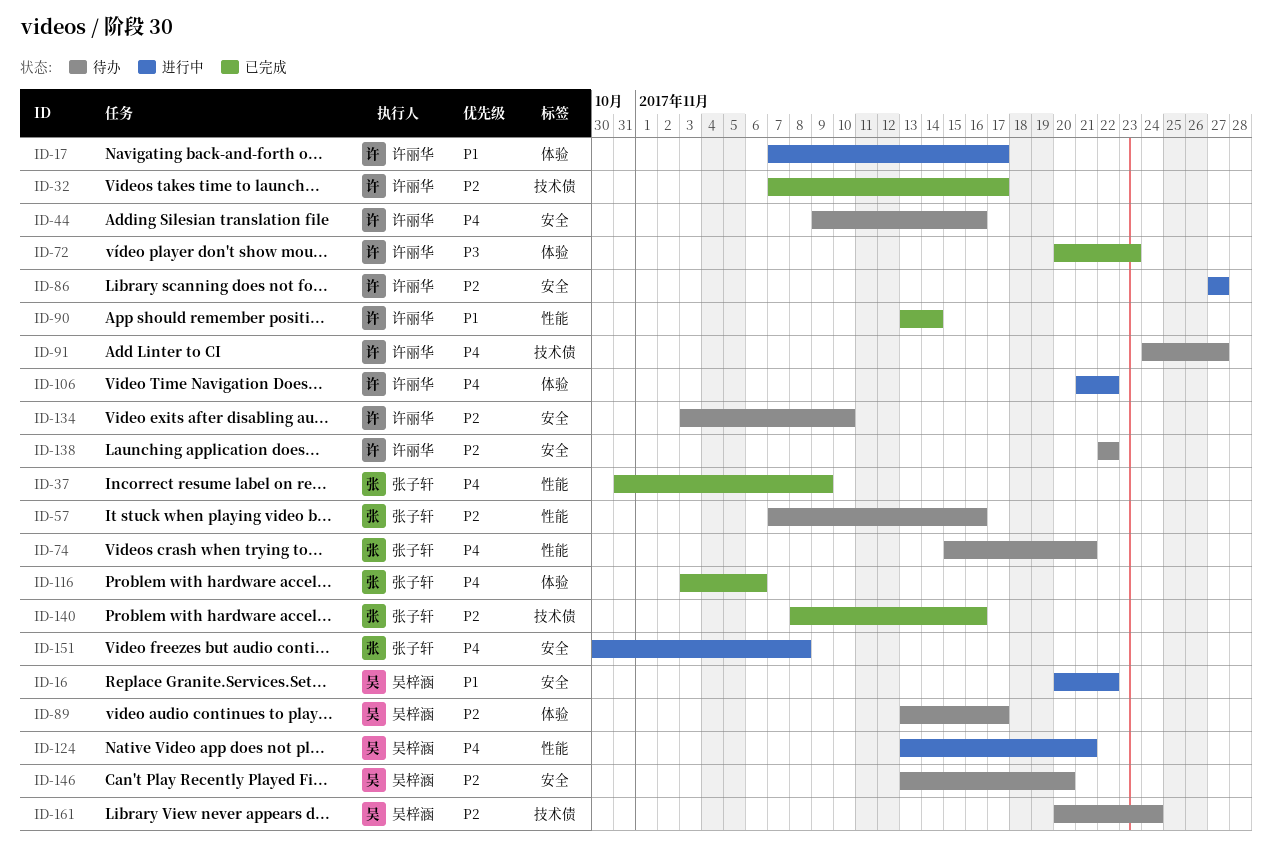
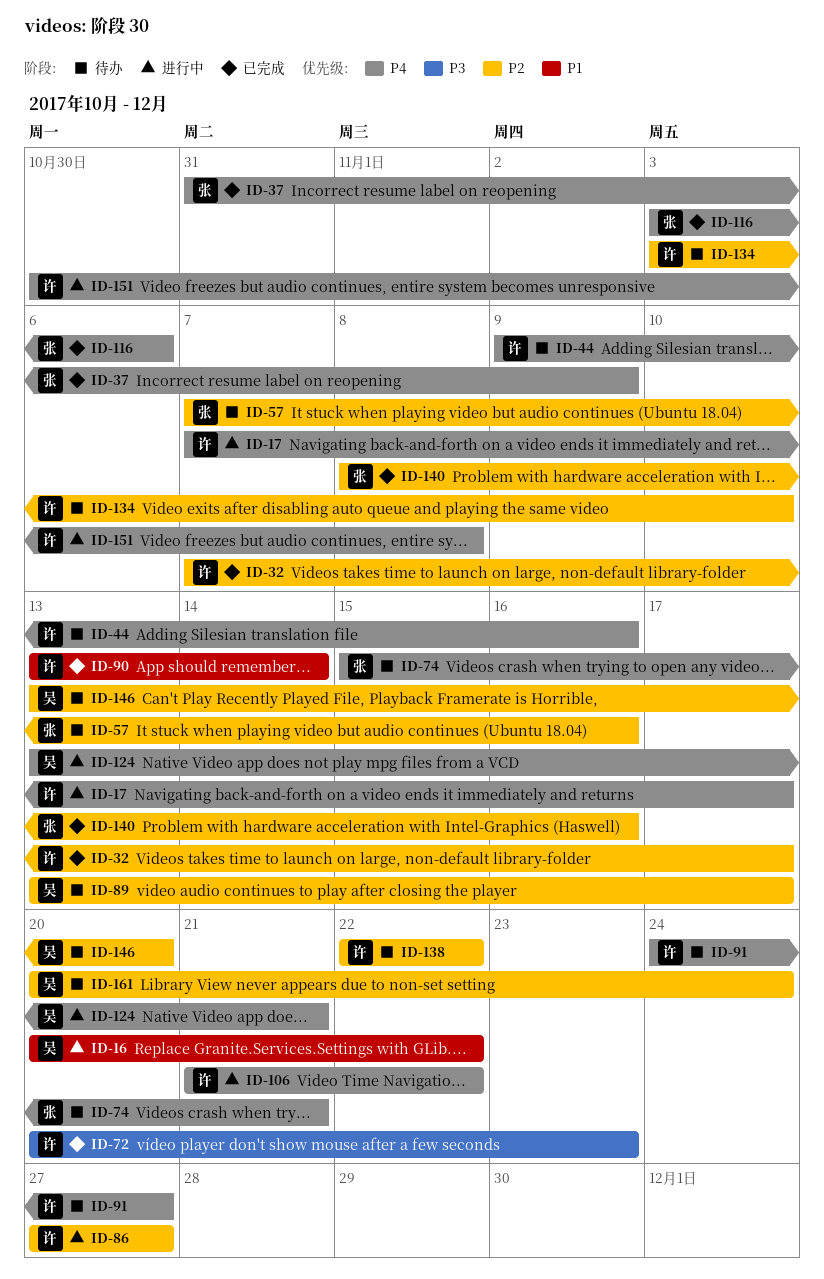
ID-17, priority: P1 -> P4
ID-151, owner: 张子轩 -> 许丽华

